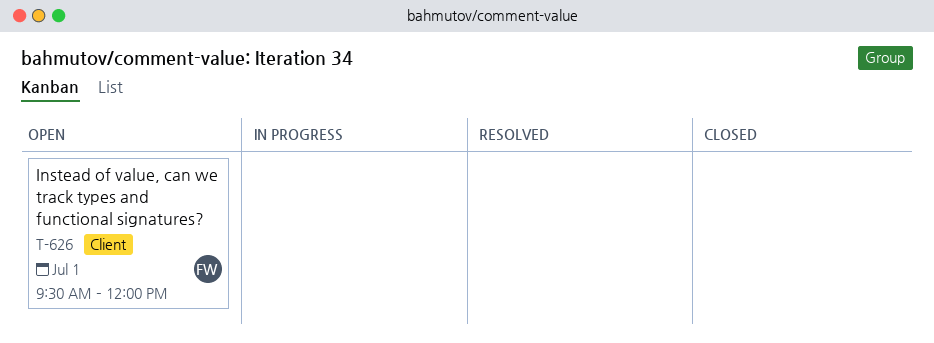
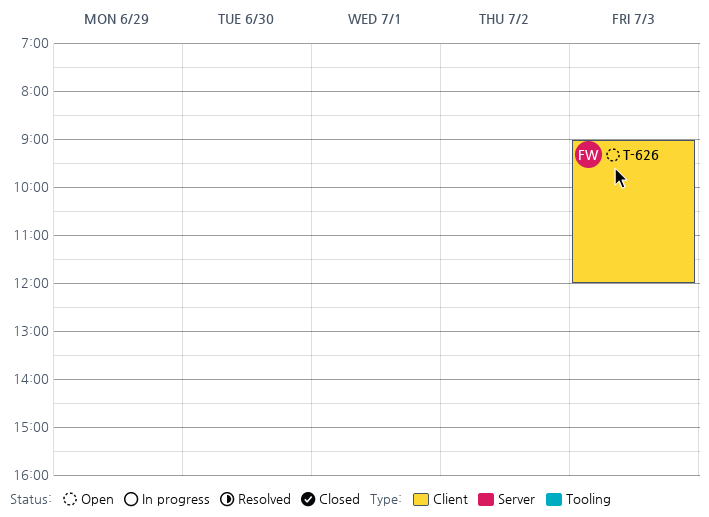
T-626, day: Jul 1 -> Jul 3
T-626, begins: 09:30 -> 09:00

